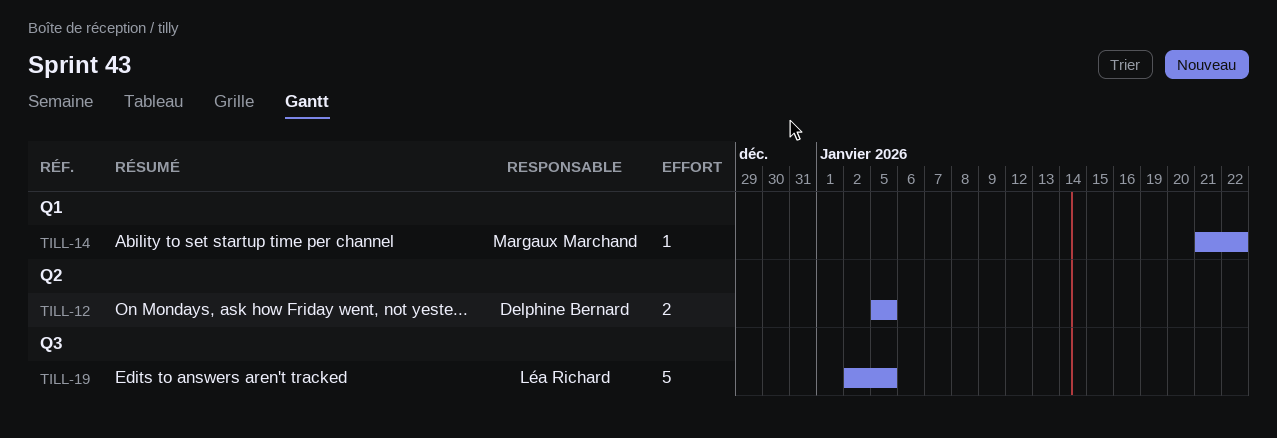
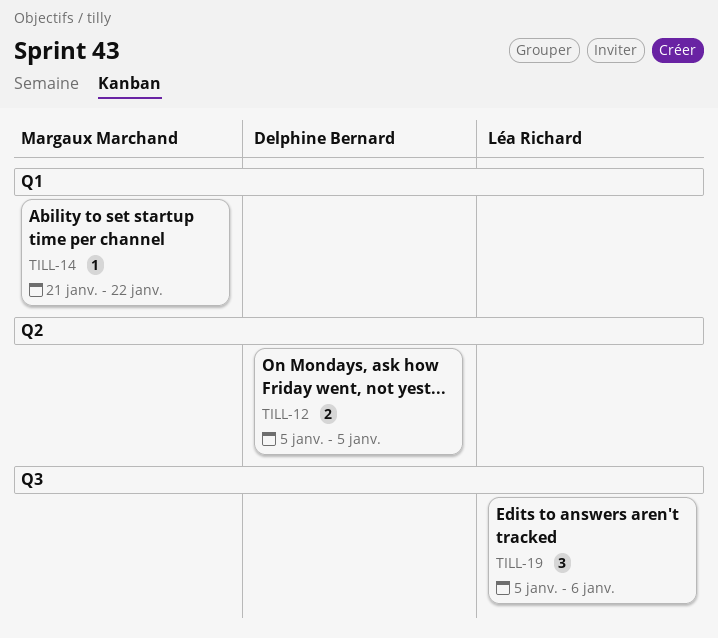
TILL-19, estimate: 5 -> 3
TILL-19, start: Jan 2 -> Jan 5
TILL-19, due: Jan 5 -> Jan 6

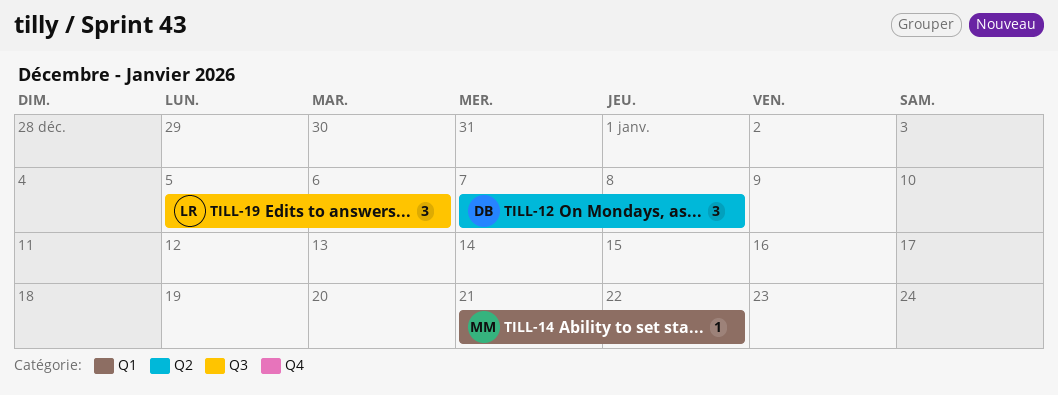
TILL-12, estimate: 2 -> 3
TILL-12, start: Jan 5 -> Jan 7
TILL-12, due: Jan 5 -> Jan 8

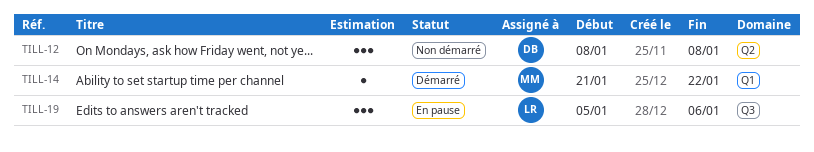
TILL-12, start: Jan 7 -> Jan 8

